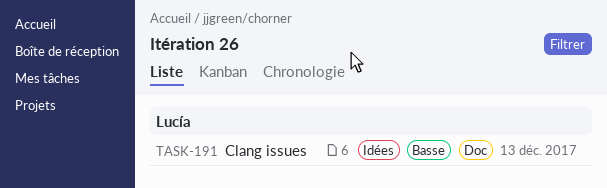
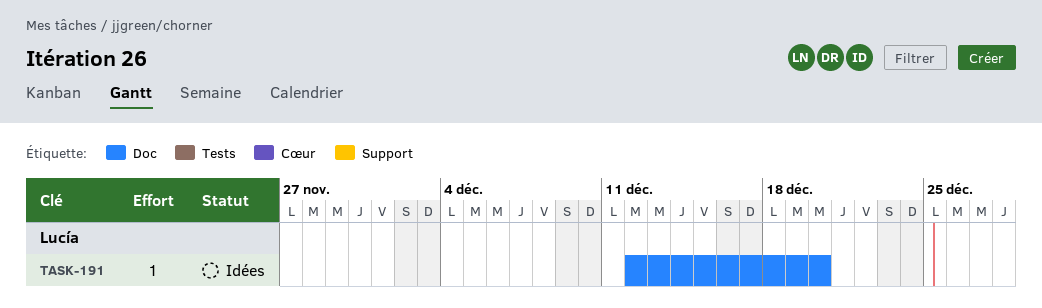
TASK-191, due: Dec 13 -> Dec 20

